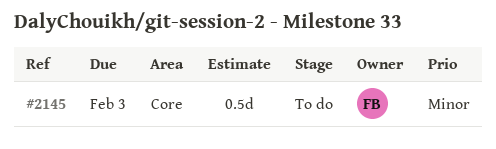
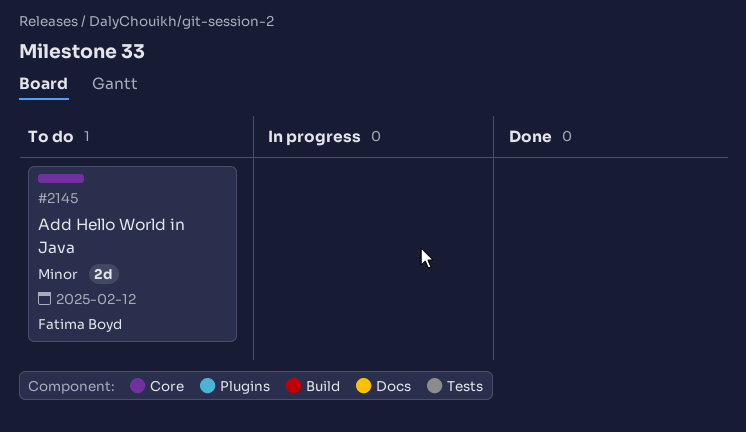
#2145, estimate: 0.5d -> 2d
#2145, due: Feb 3 -> Feb 12

